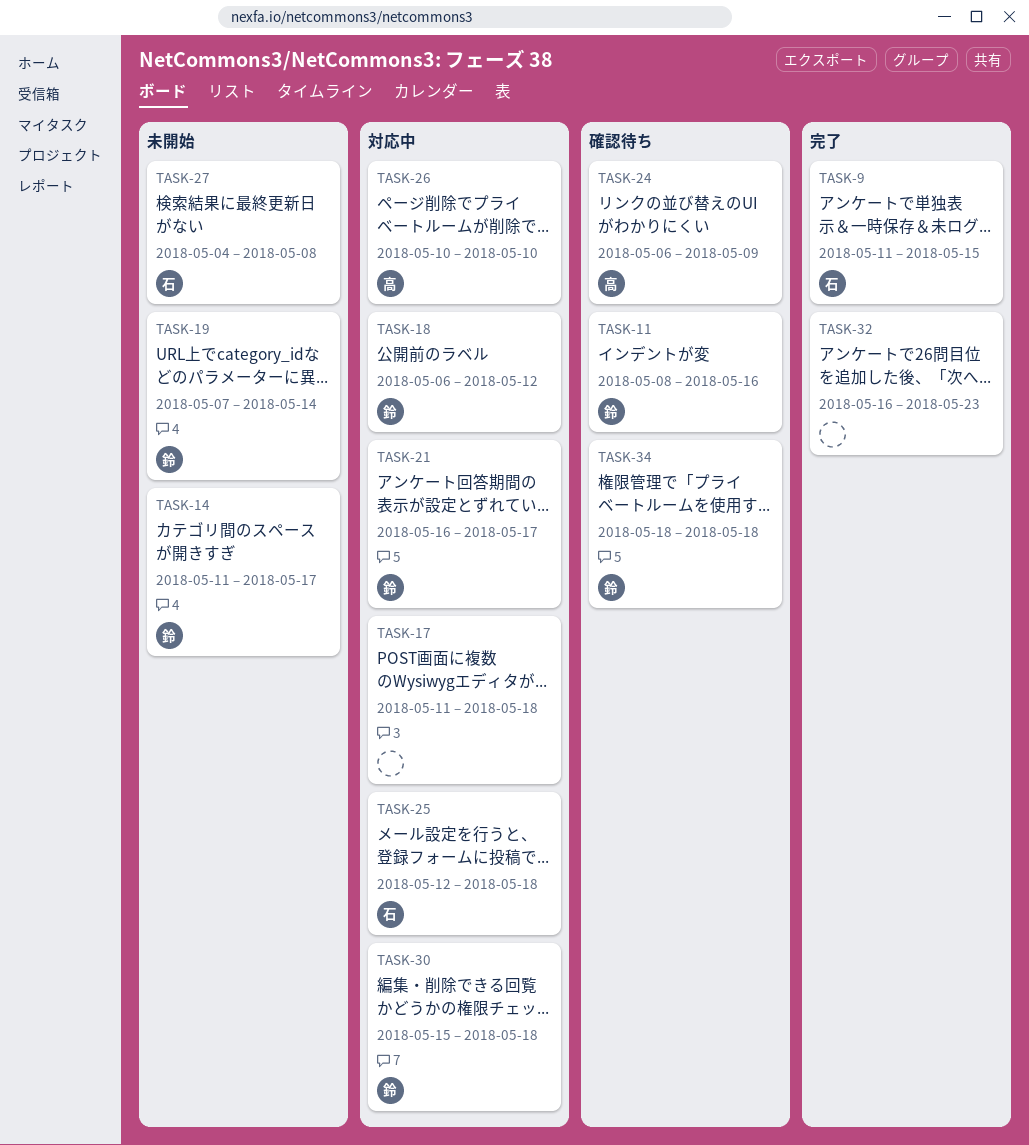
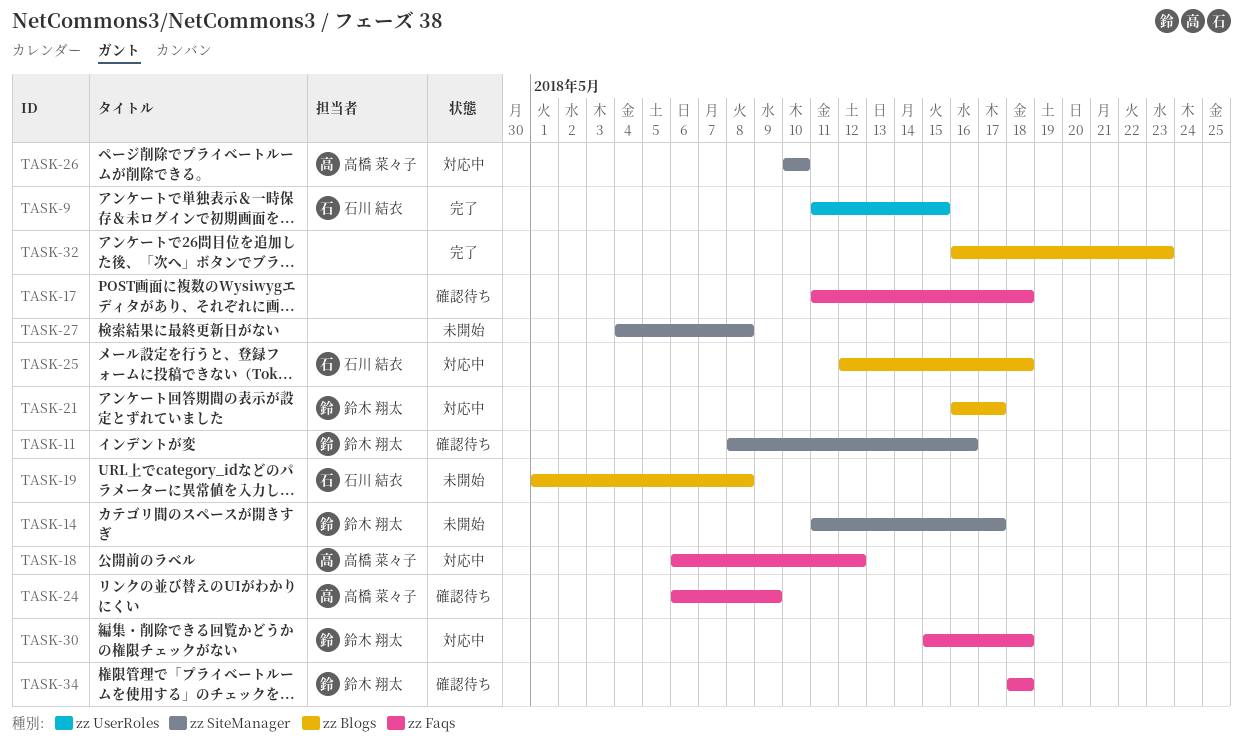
TASK-17, status: 対応中 -> 確認待ち
TASK-18, owner: 鈴木 翔太 -> 高橋 菜々子
TASK-19, owner: 鈴木 翔太 -> 石川 結衣
TASK-19, start: May 7 -> May 1
TASK-19, due: May 14 -> May 8
TASK-27, owner: 石川 結衣 -> none

